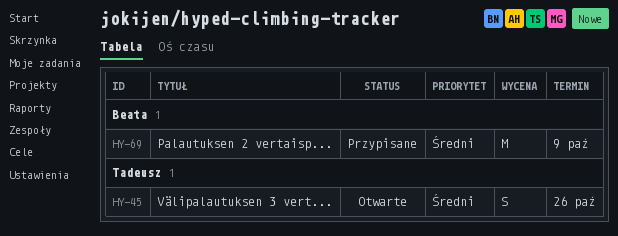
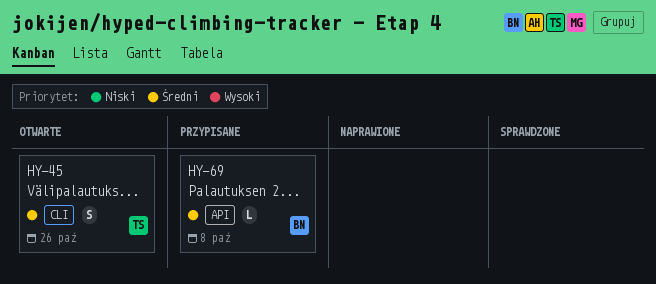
HY-69, estimate: M -> L
HY-69, due: Oct 9 -> Oct 8

